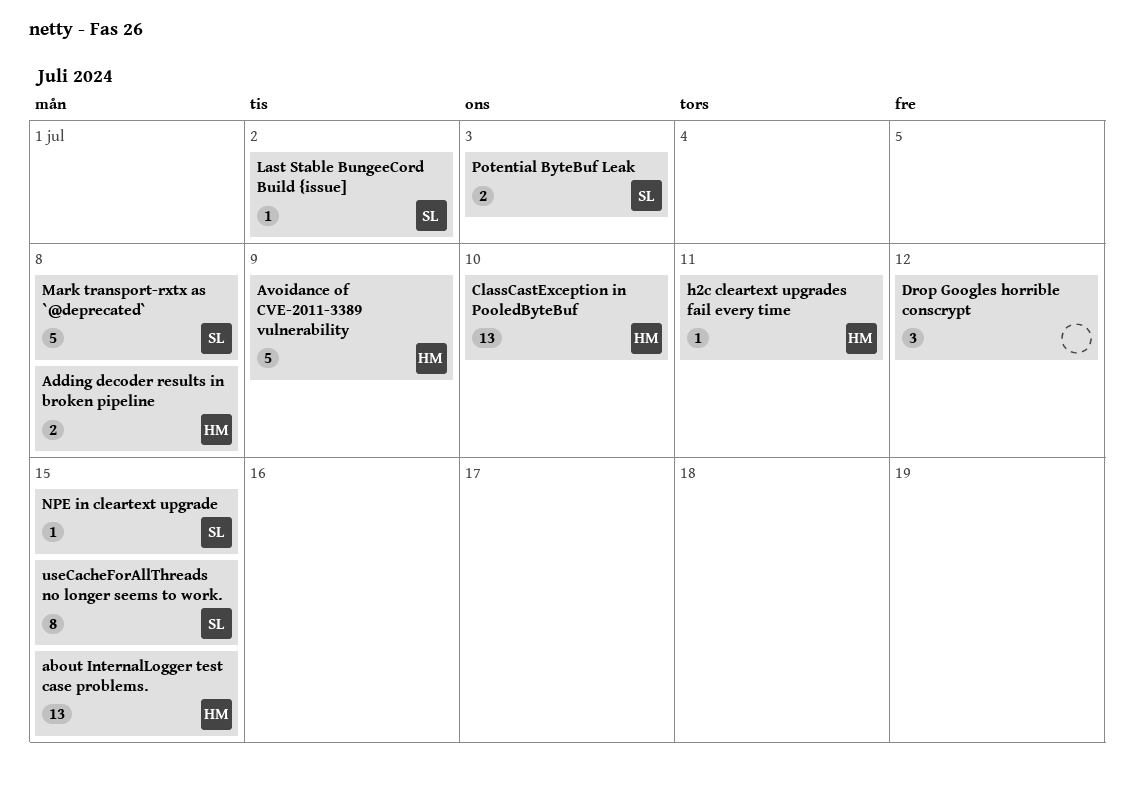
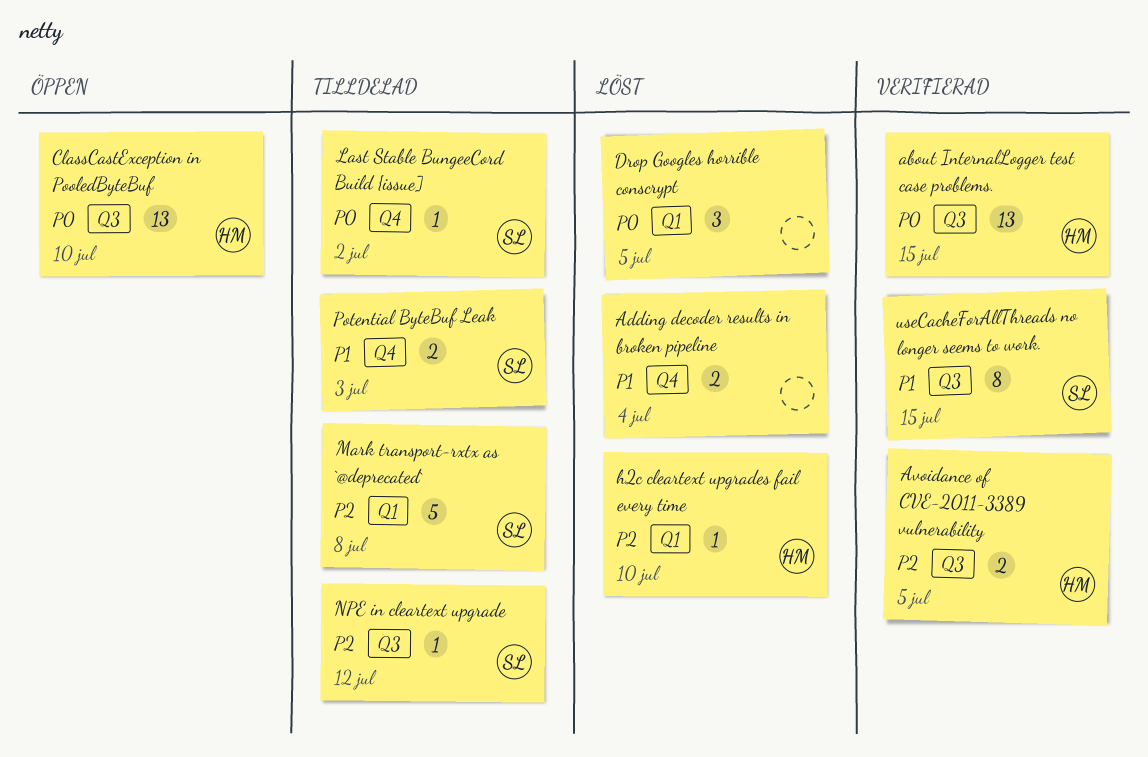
Adding decoder results in broken pipeline, owner: HM -> none
Adding decoder results in broken pipeline, due: Jul 8 -> Jul 4
Avoidance of CVE-2011-3389 vulnerability, estimate: 5 -> 2
Avoidance of CVE-2011-3389 vulnerability, due: Jul 9 -> Jul 5
Drop Googles horrible conscrypt, due: Jul 12 -> Jul 5
h2c cleartext upgrades fail every time, due: Jul 11 -> Jul 10
NPE in cleartext upgrade, due: Jul 15 -> Jul 12

